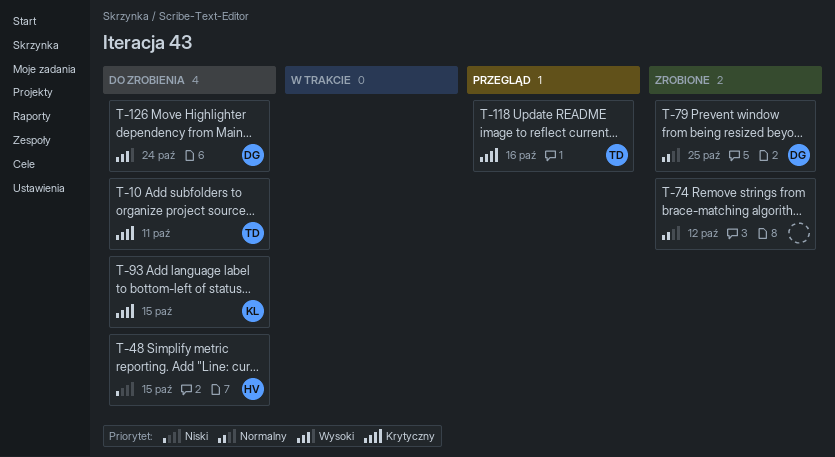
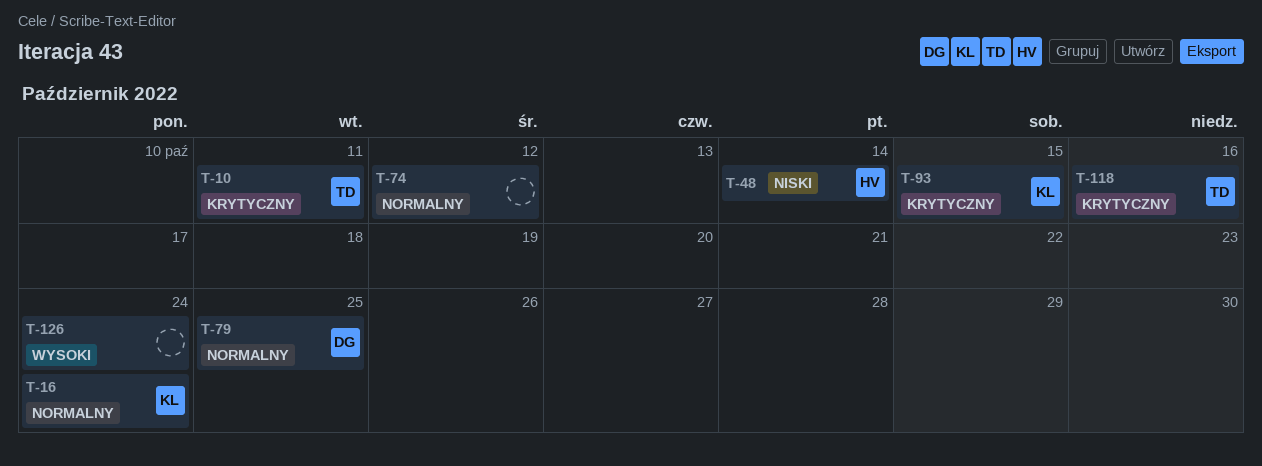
T-16: none -> present
T-48, due: Oct 15 -> Oct 14
T-126, owner: DG -> none

